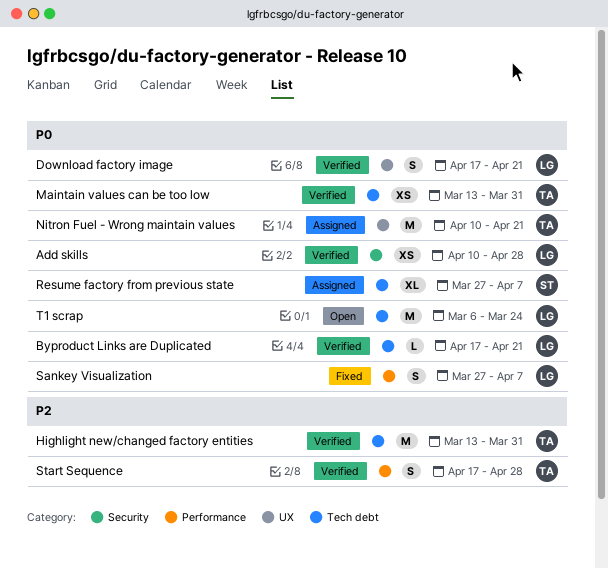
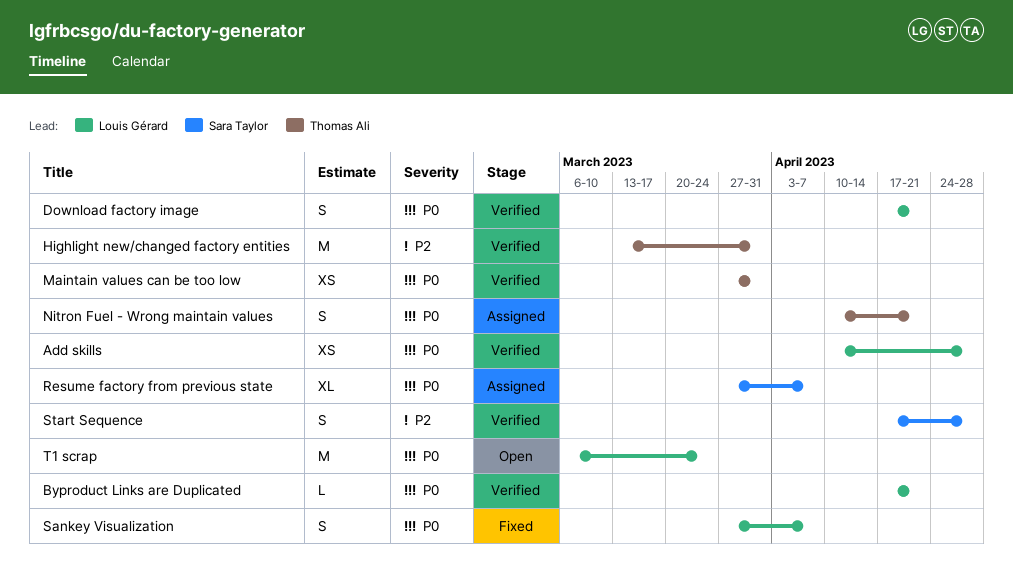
Maintain values can be too low, start: Mar 13 -> Mar 27
Nitron Fuel - Wrong maintain values, estimate: M -> S
Start Sequence, owner: Thomas Ali -> Sara Taylor

